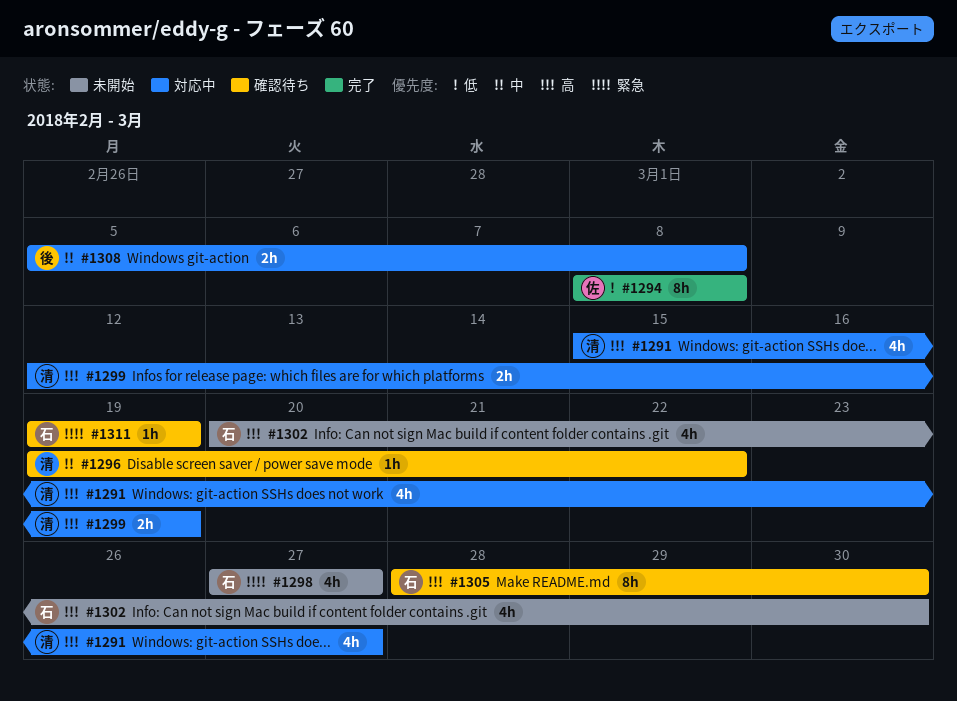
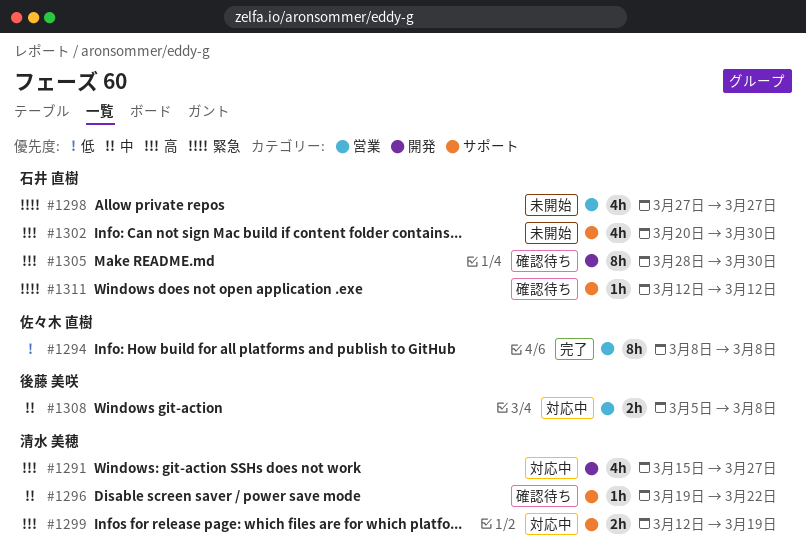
#1311, start: Mar 19 -> Mar 12
#1311, due: Mar 19 -> Mar 12

